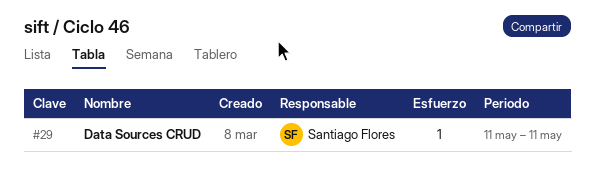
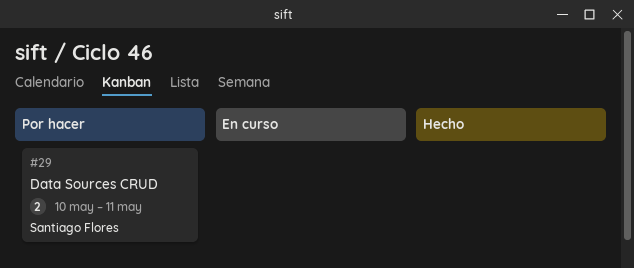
#29, estimate: 1 -> 2
#29, start: May 11 -> May 10

